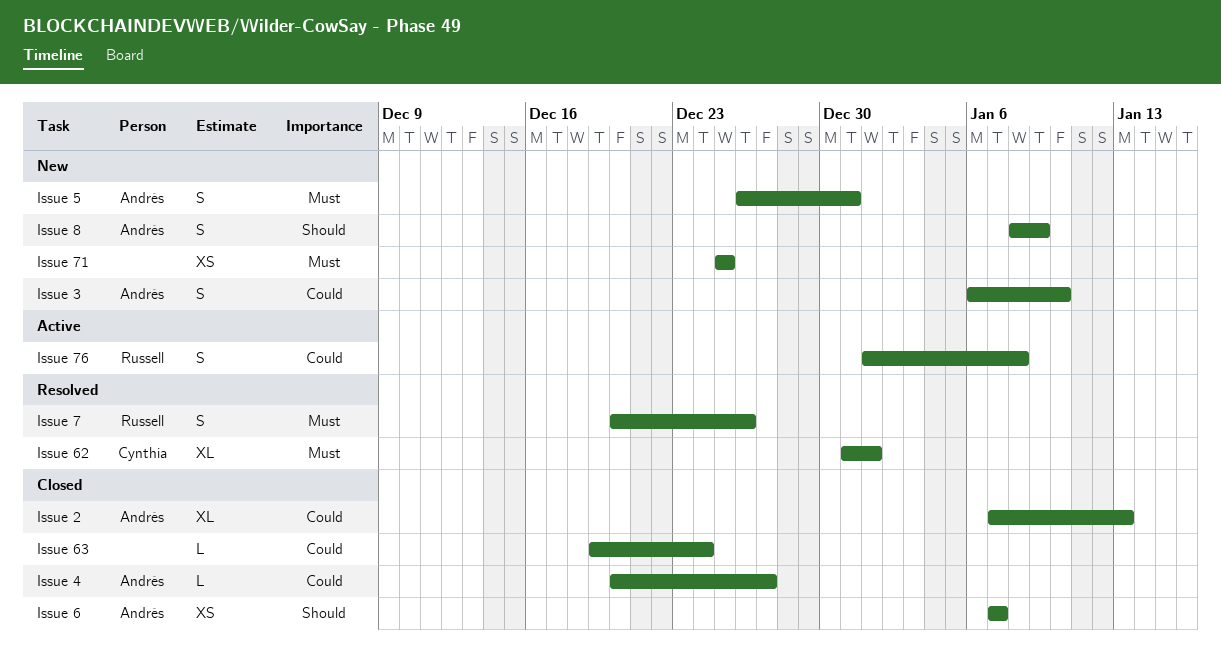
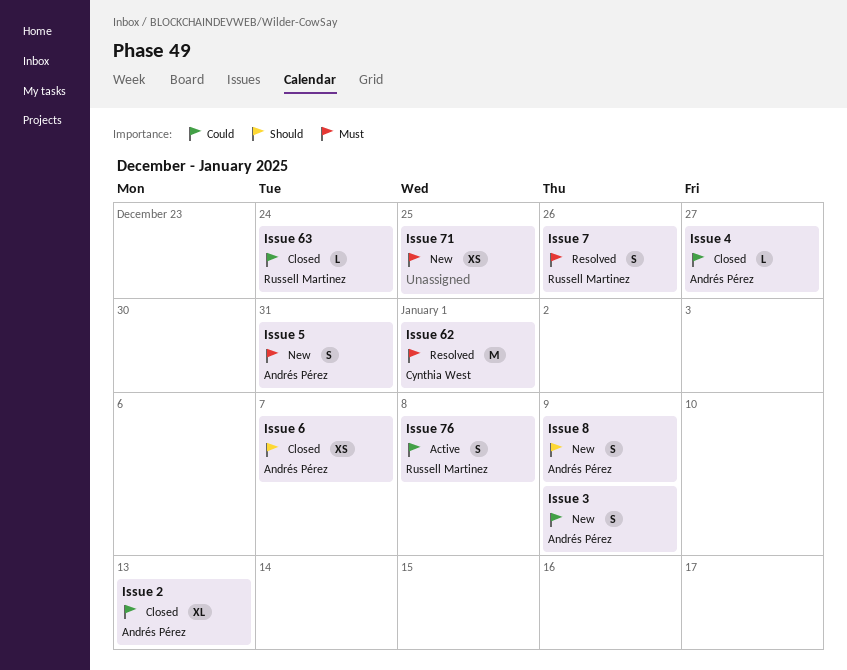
Issue 3, due: Jan 10 -> Jan 9
Issue 62, estimate: XL -> M
Issue 63, owner: none -> Russell Martinez

